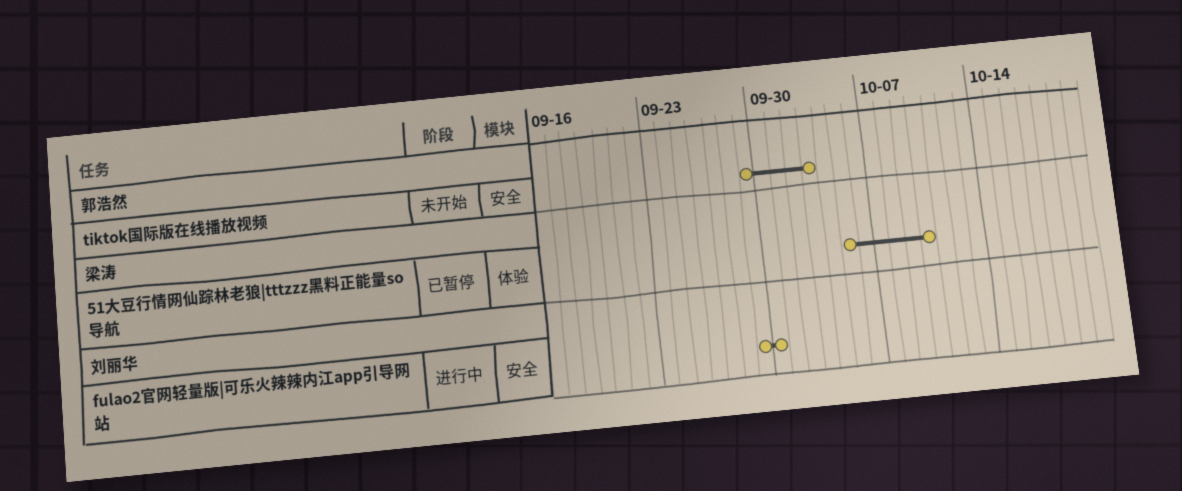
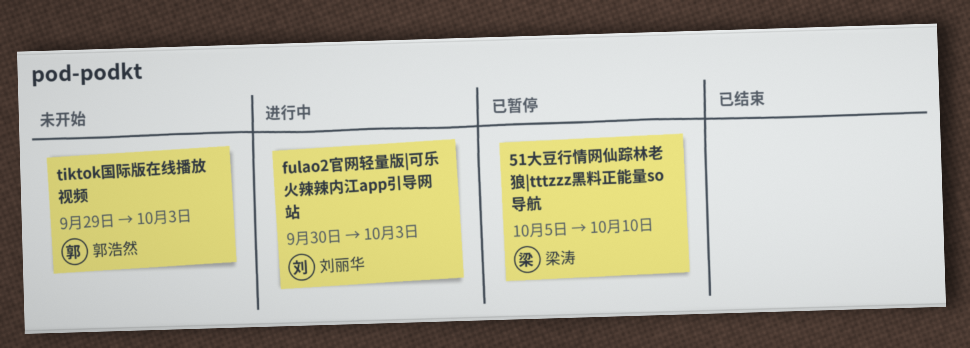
fulao2官网轻量版|可乐火辣辣内江app引导网站, start: Sep 29 -> Sep 30
fulao2官网轻量版|可乐火辣辣内江app引导网站, due: Sep 30 -> Oct 3

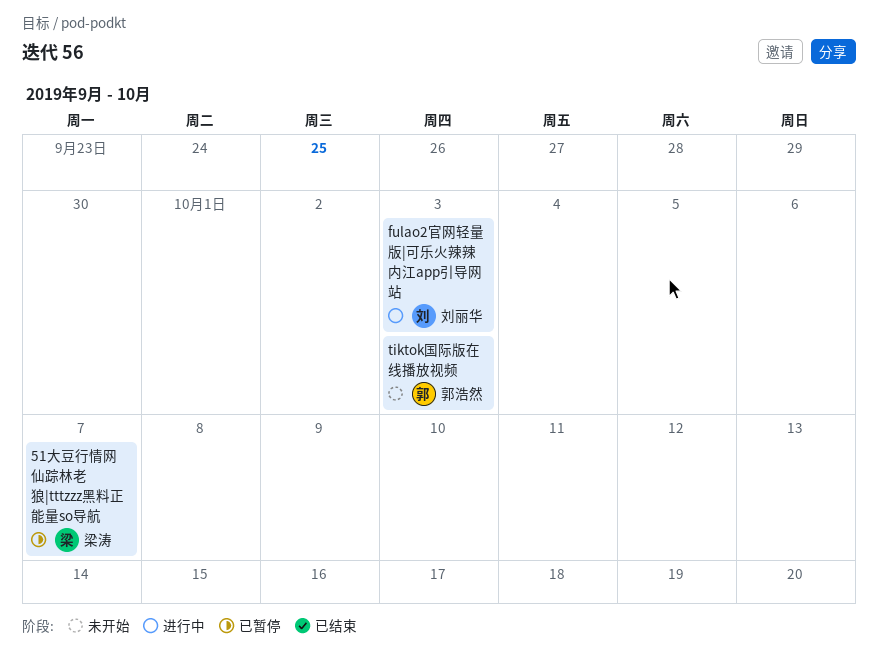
51大豆行情网仙踪林老狼|tttzzz黑料正能量so导航, due: Oct 10 -> Oct 7

